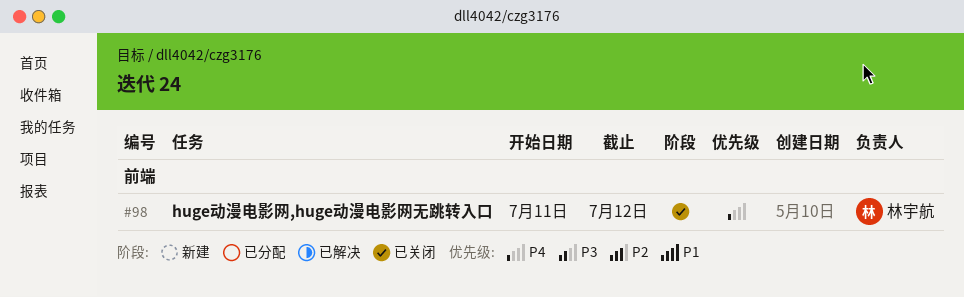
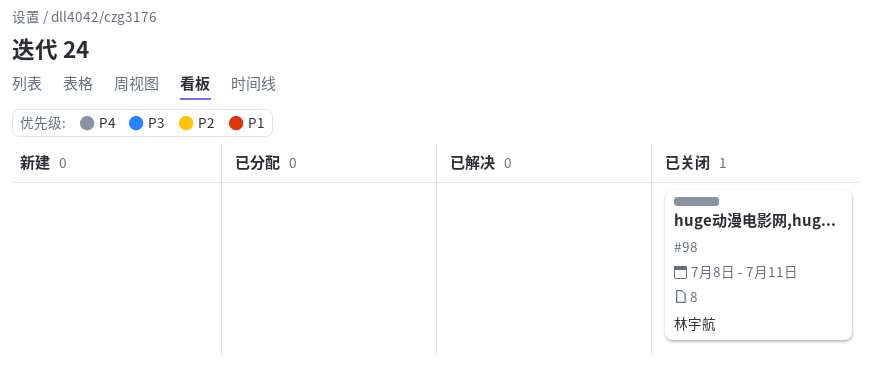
#98, start: Jul 11 -> Jul 8
#98, due: Jul 12 -> Jul 11

